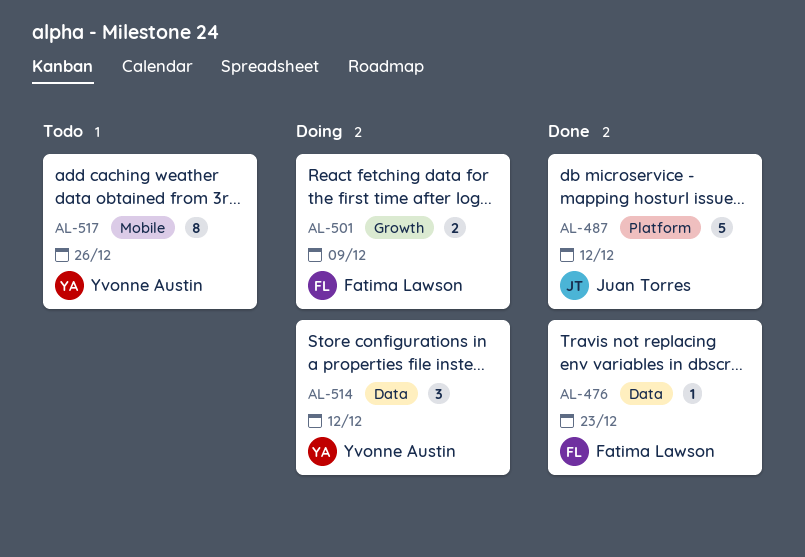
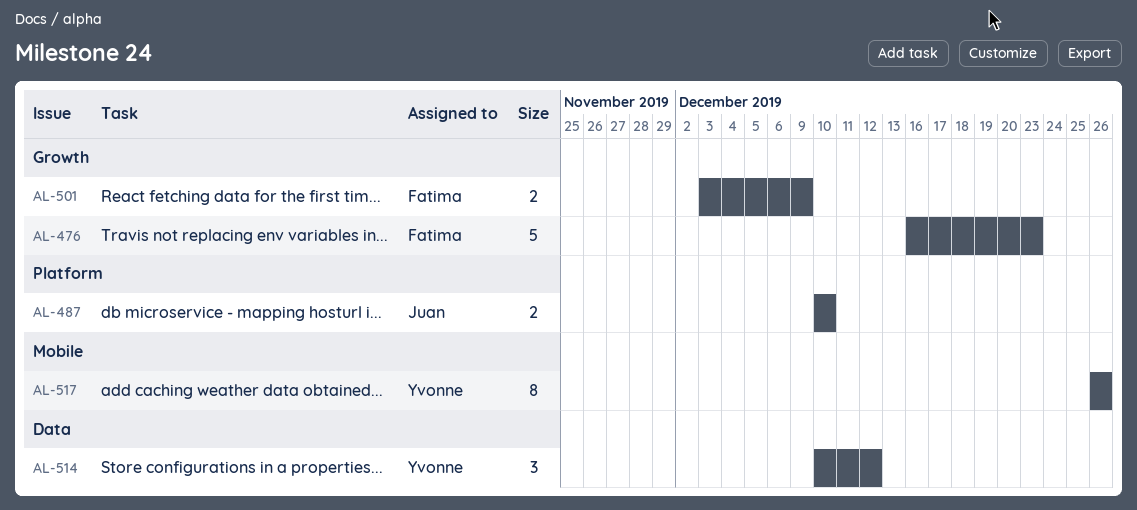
AL-476, label: Data -> Growth
AL-476, estimate: 1 -> 5
AL-487, estimate: 5 -> 2
AL-487, due: Dec 12 -> Dec 10

